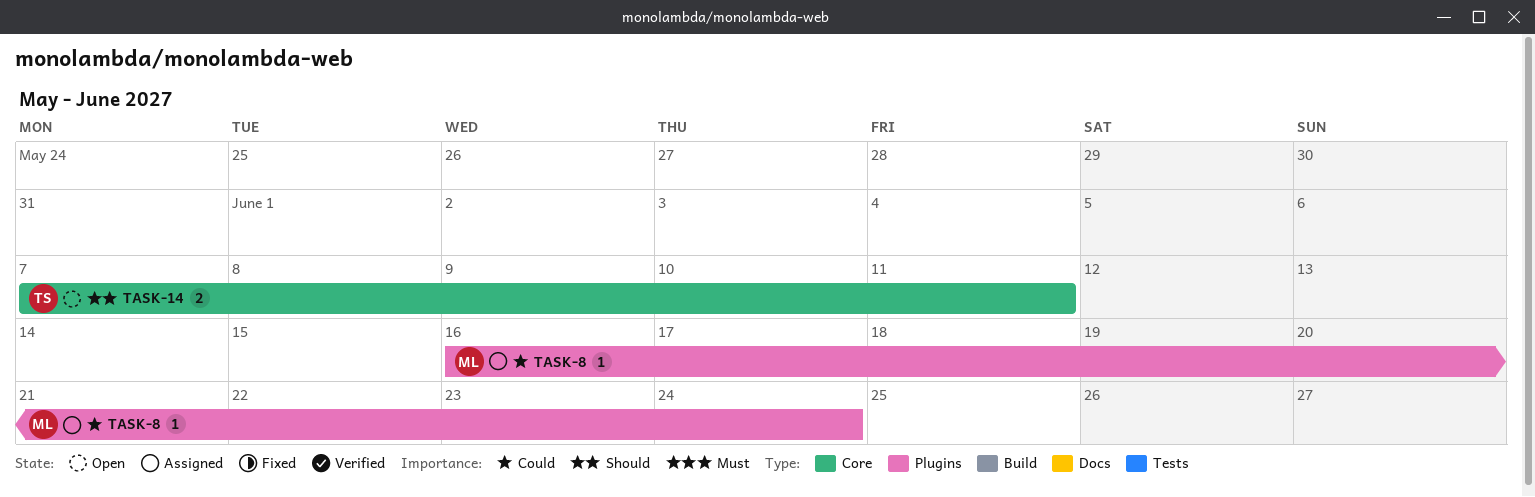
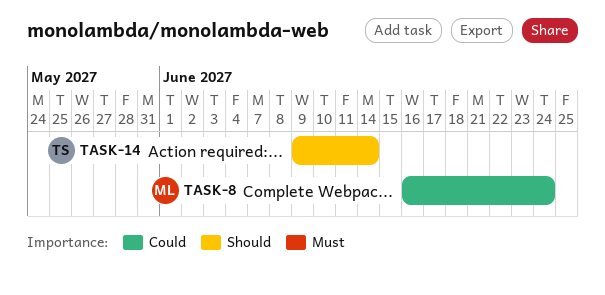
TASK-14, start: Jun 7 -> Jun 9
TASK-14, due: Jun 11 -> Jun 14

